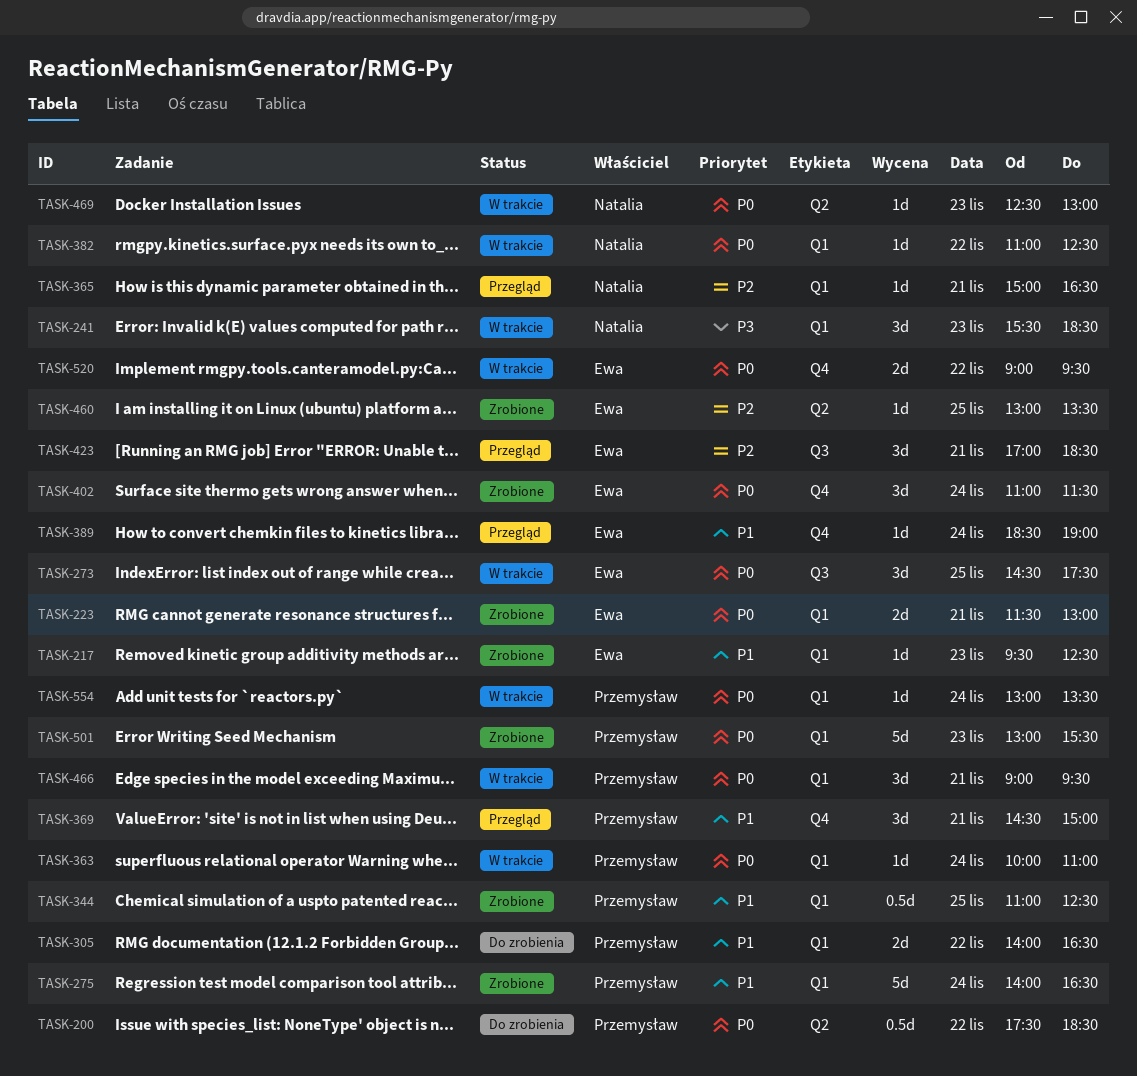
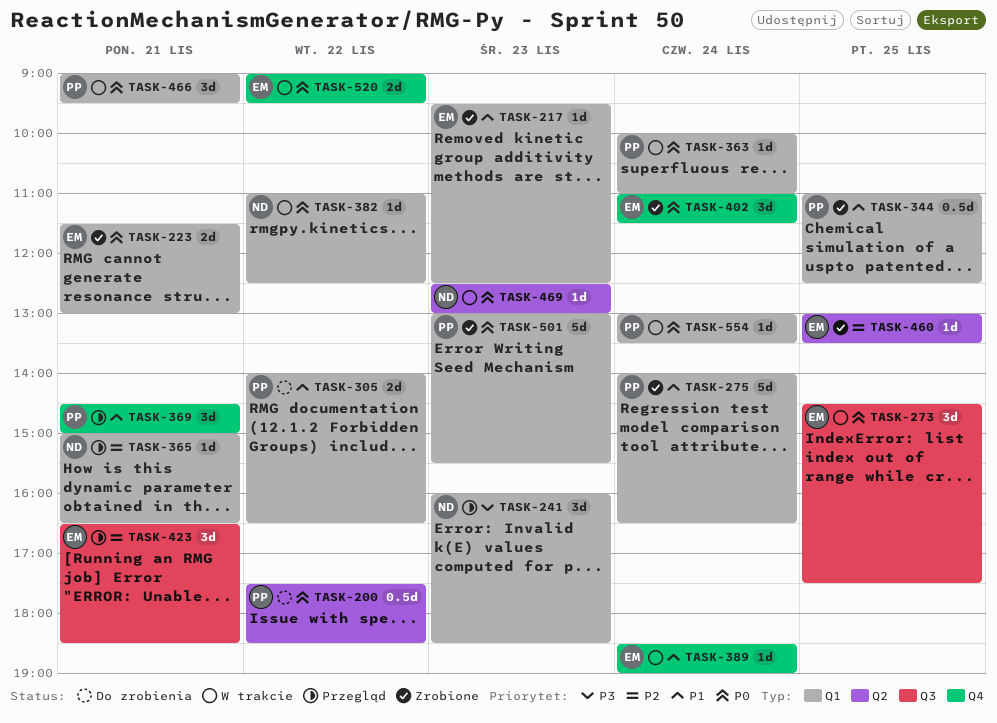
TASK-241, status: W trakcie -> Przegląd
TASK-241, begins: 15:30 -> 16:00
TASK-389, status: Przegląd -> W trakcie
TASK-423, begins: 17:00 -> 16:30

